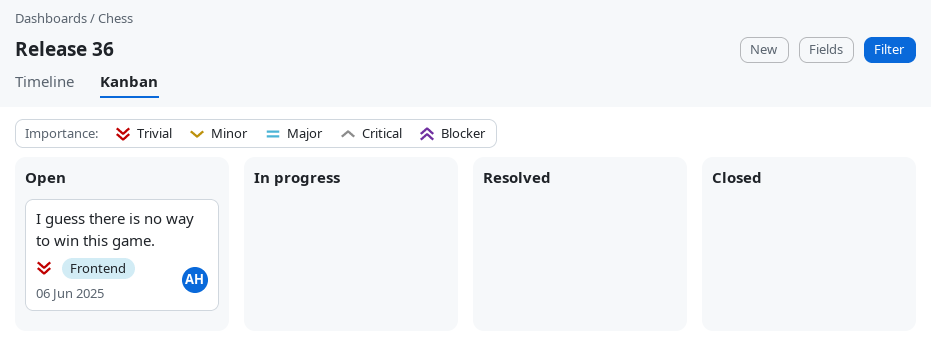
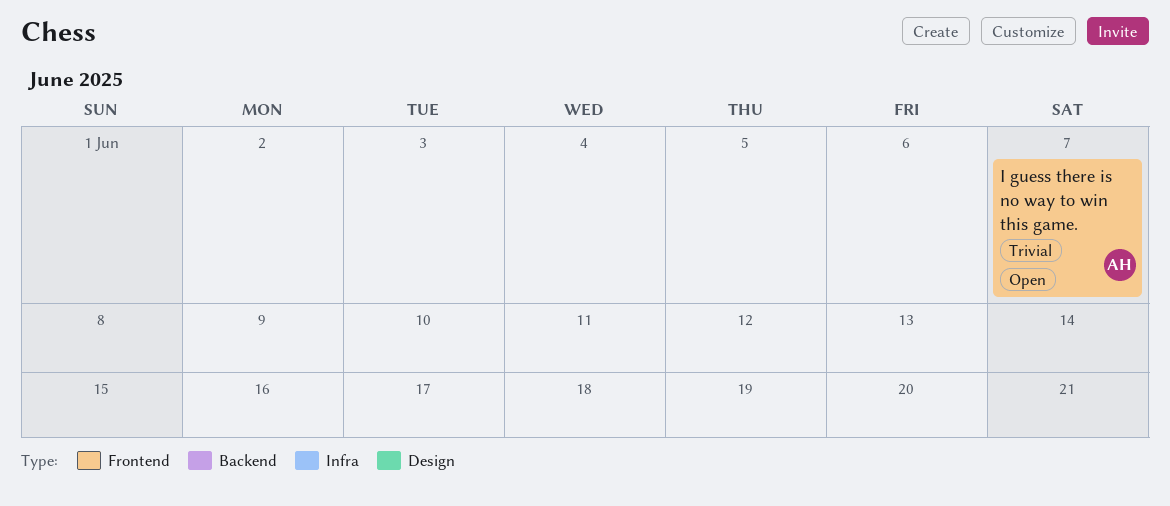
I guess there is no way to win this game., due: Jun 6 -> Jun 7

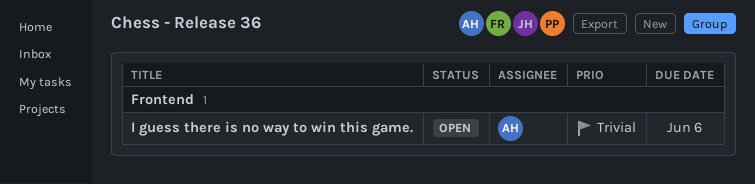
I guess there is no way to win this game., due: Jun 7 -> Jun 6

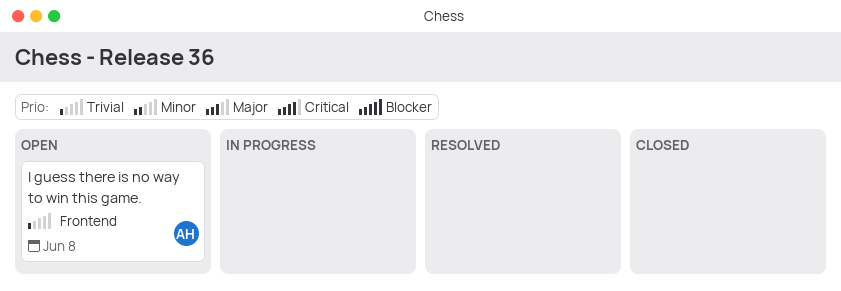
I guess there is no way to win this game., due: Jun 6 -> Jun 8

